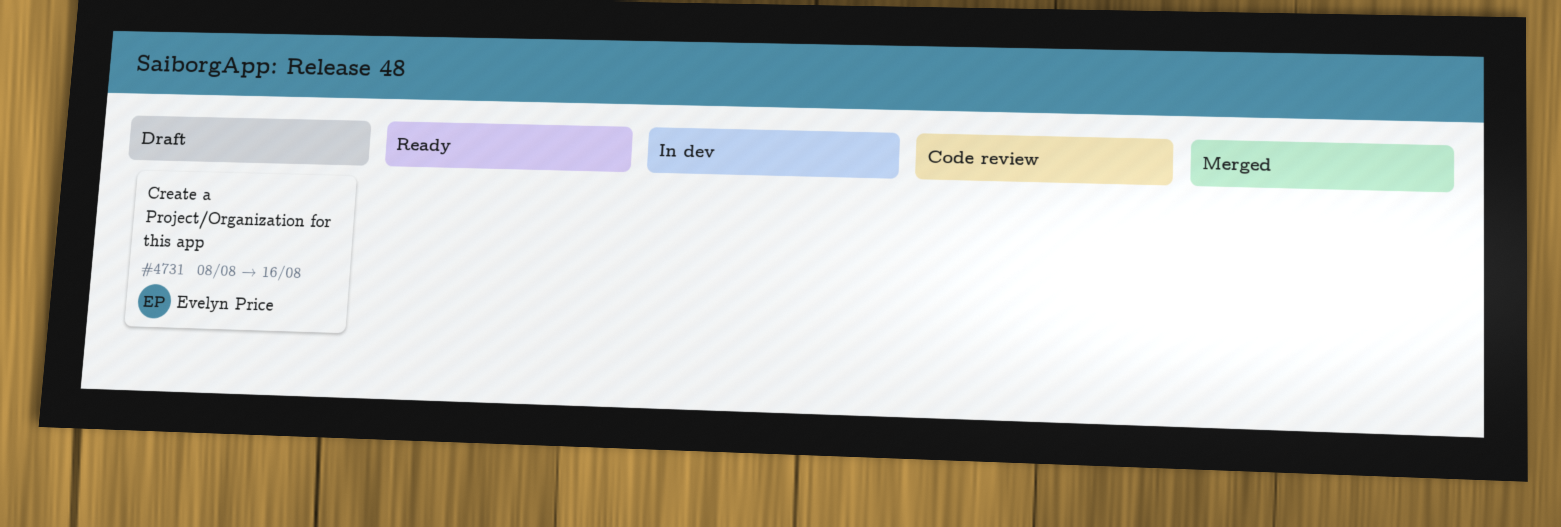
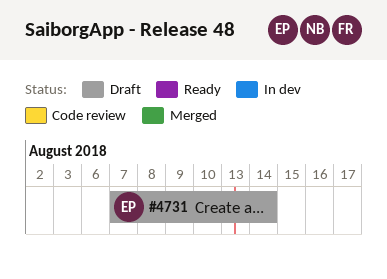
#4731, start: Aug 8 -> Aug 7
#4731, due: Aug 16 -> Aug 14

